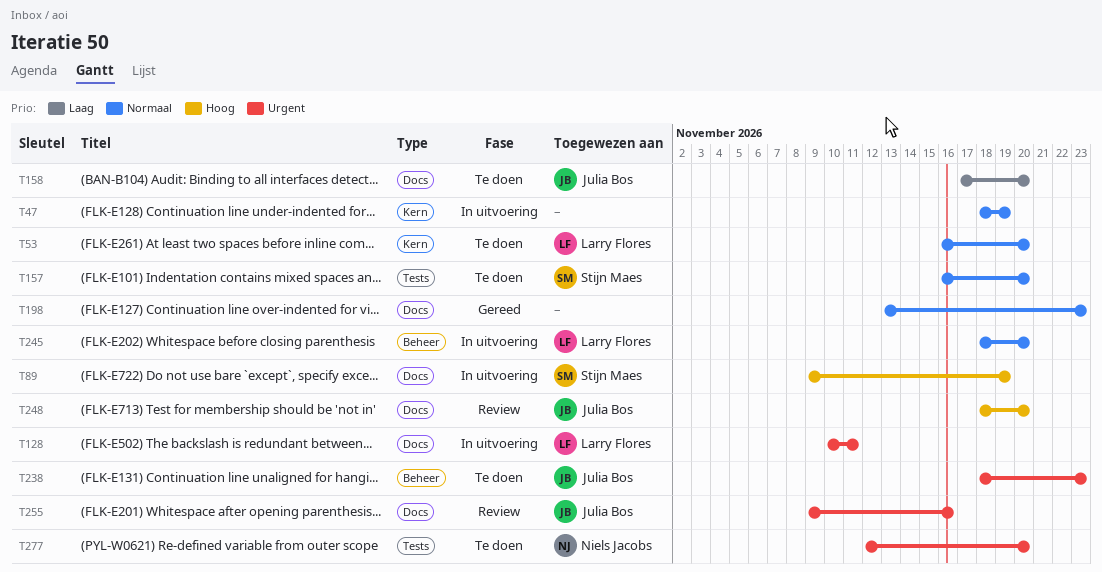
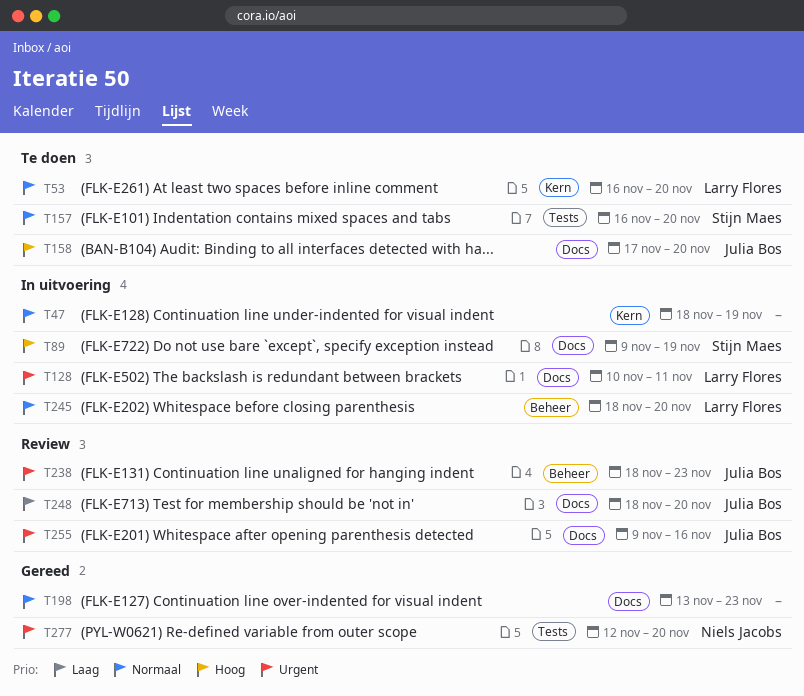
T158, priority: Laag -> Hoog
T238, status: Te doen -> Review
T248, priority: Hoog -> Laag
T277, status: Te doen -> Gereed

